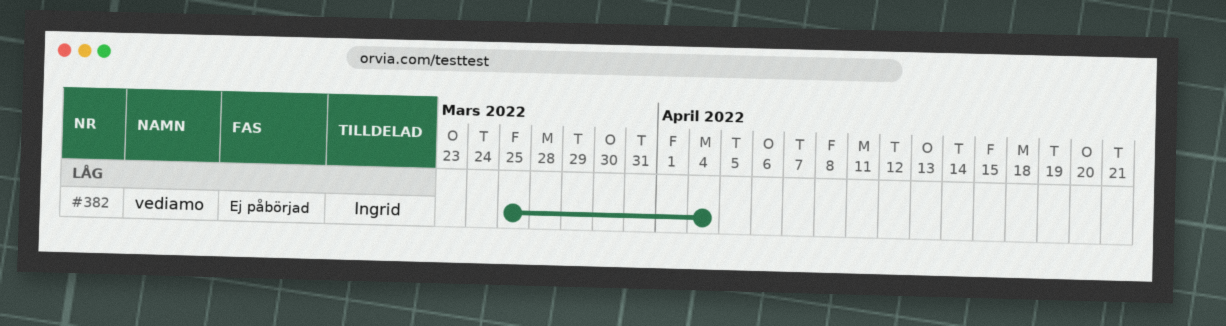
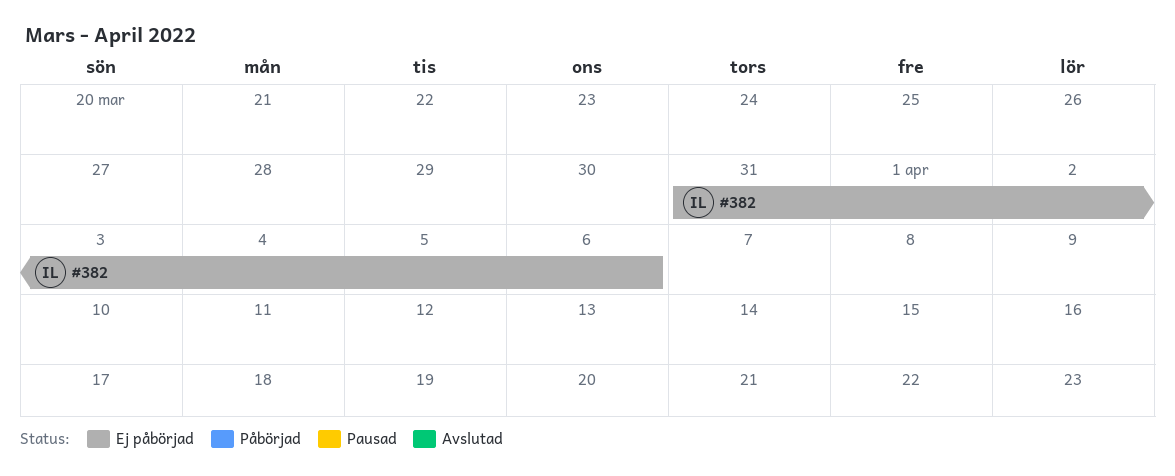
#382, start: Mar 25 -> Mar 31
#382, due: Apr 4 -> Apr 6

